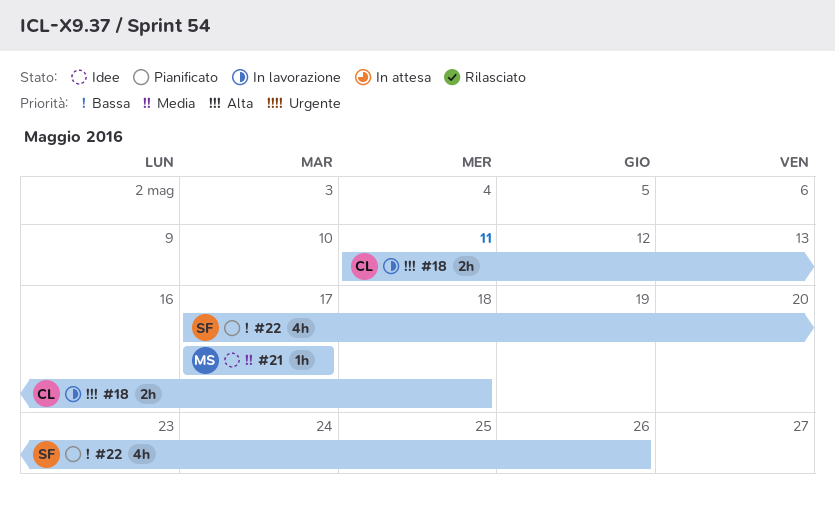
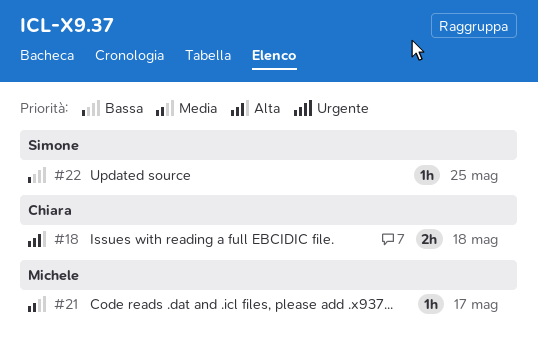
#22, estimate: 4h -> 1h
#22, due: May 26 -> May 25

